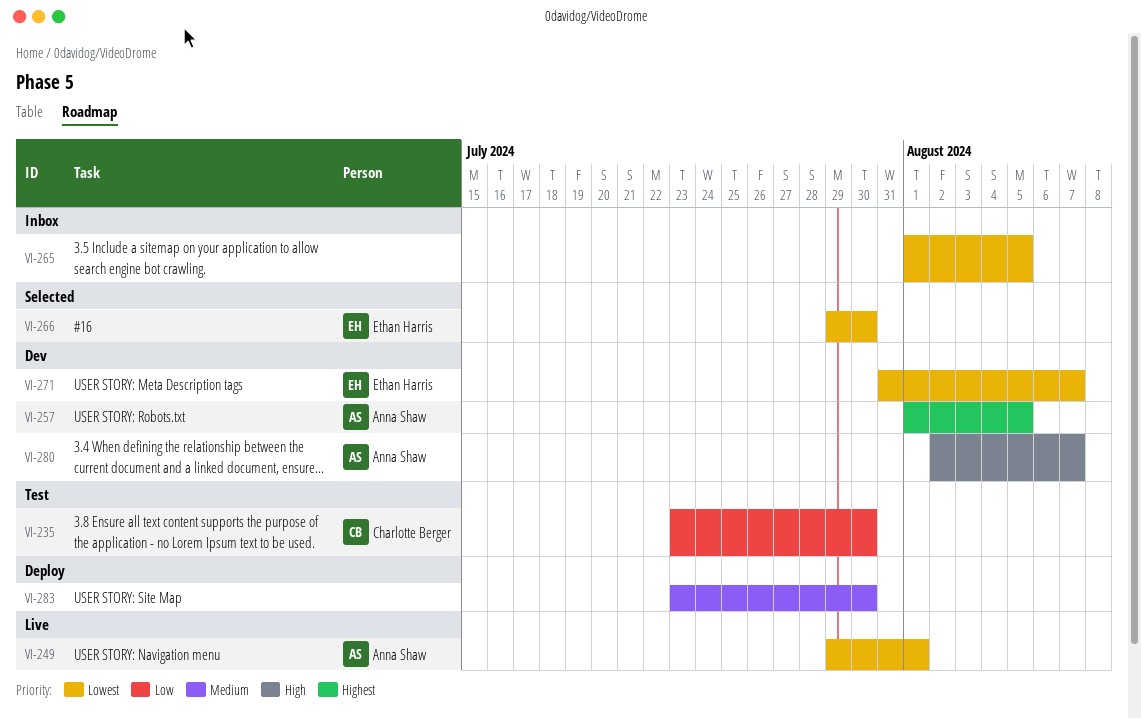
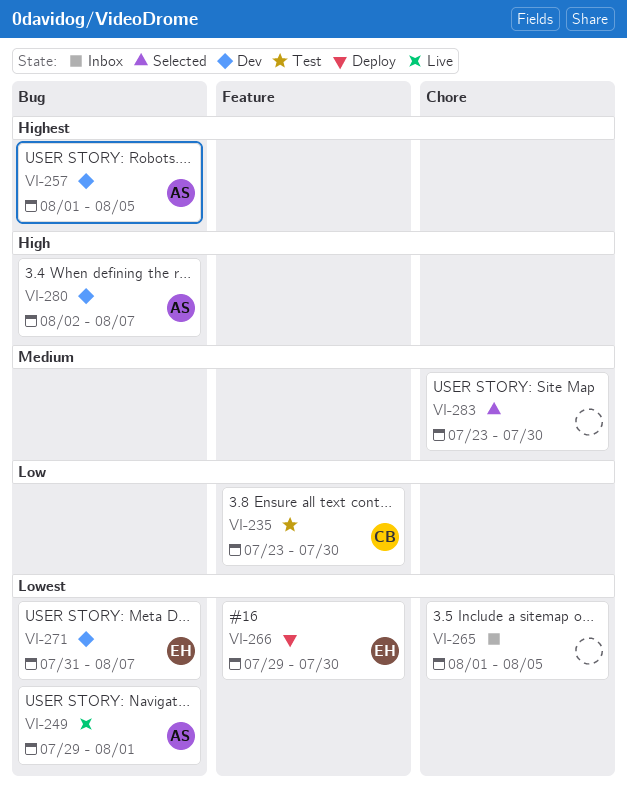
VI-266, status: Selected -> Deploy
VI-283, status: Deploy -> Selected

